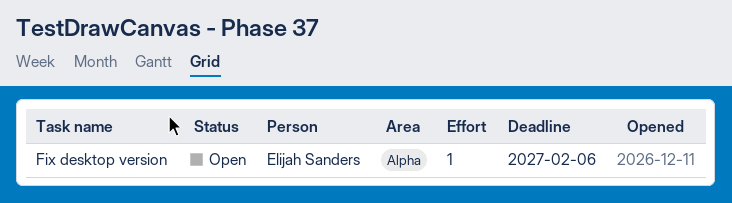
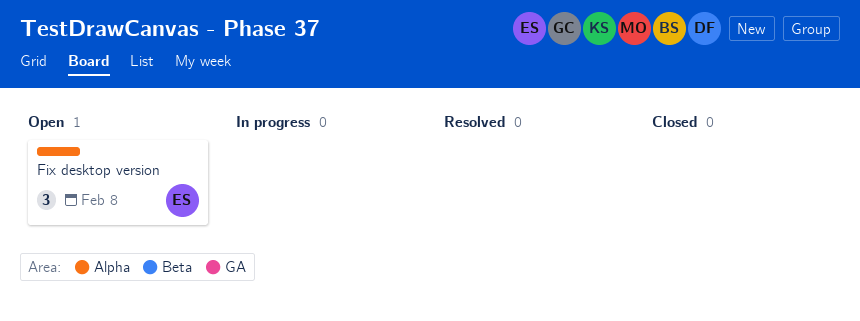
Fix desktop version, estimate: 1 -> 3
Fix desktop version, due: Feb 6 -> Feb 8

